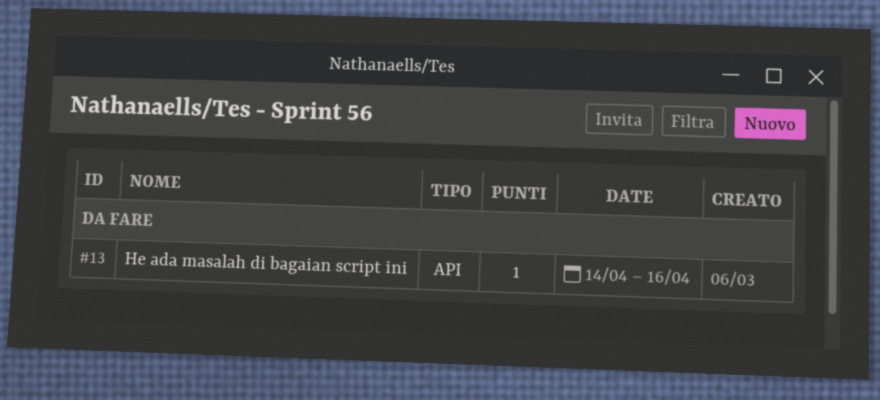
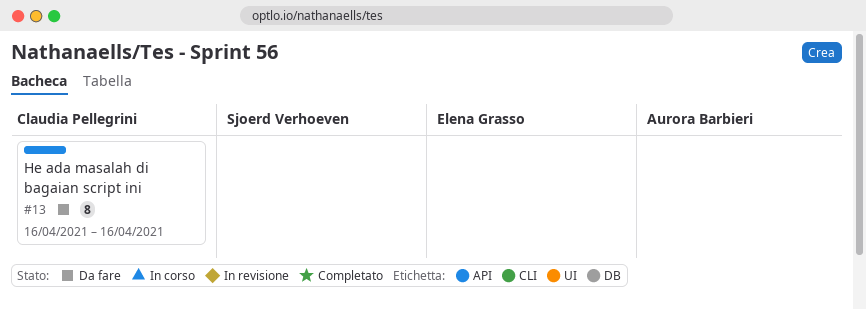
#13, estimate: 1 -> 8
#13, start: Apr 14 -> Apr 16

